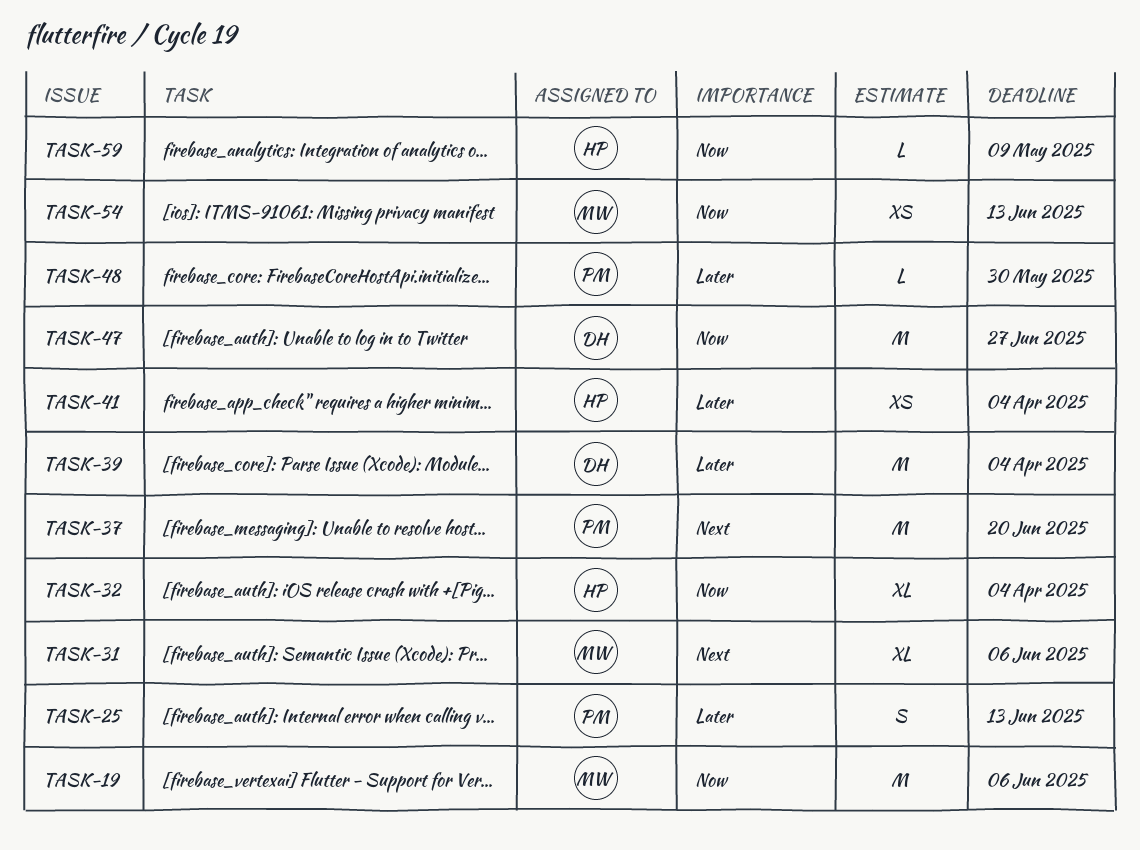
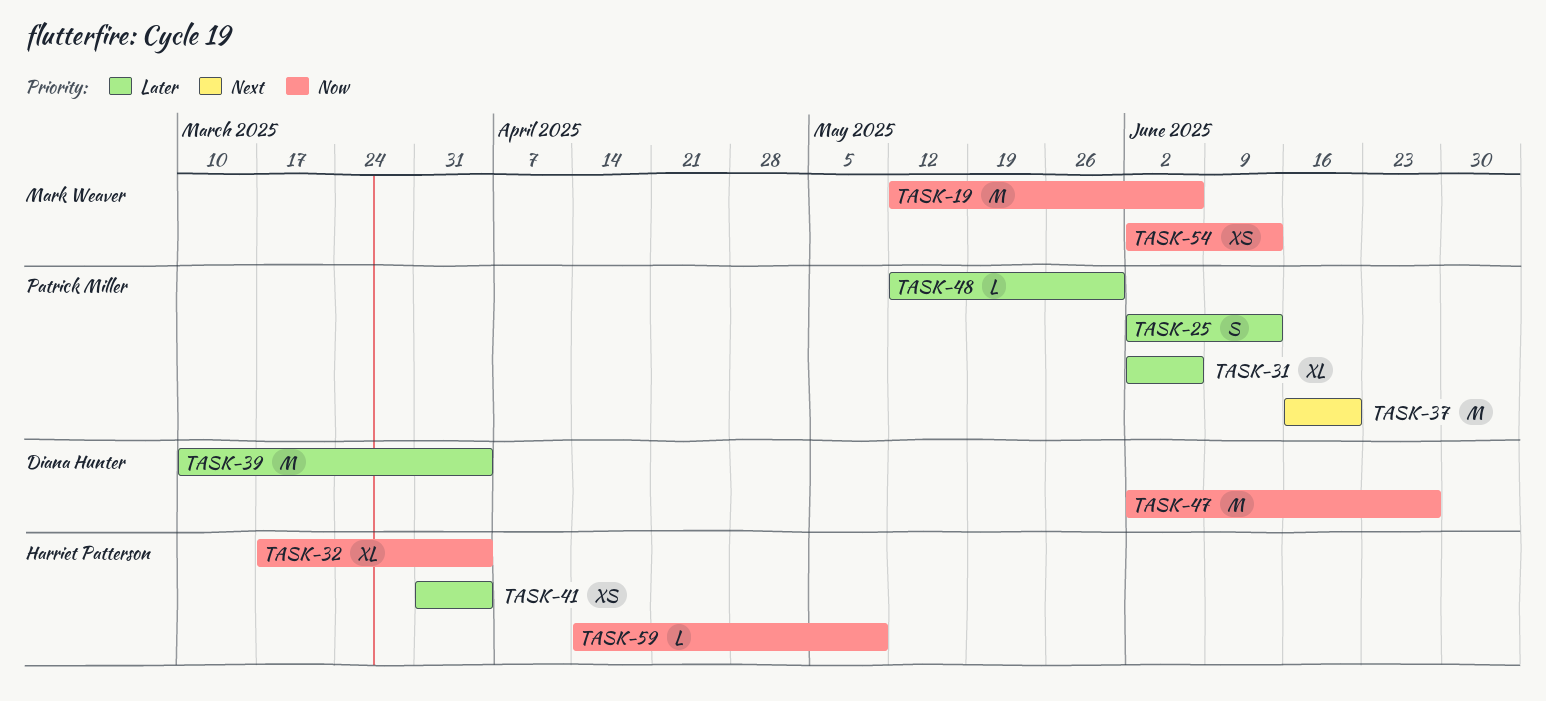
TASK-31, owner: Mark Weaver -> Patrick Miller
TASK-31, priority: Next -> Later

